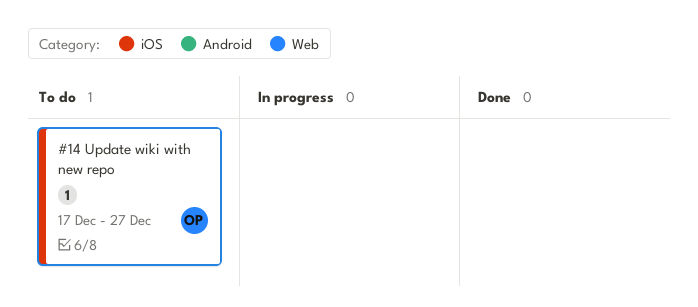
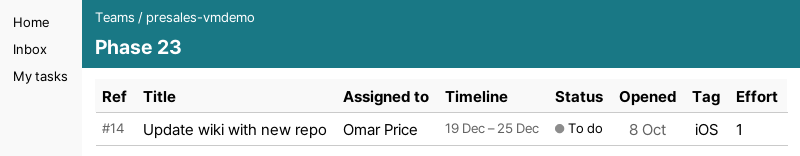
#14, start: Dec 17 -> Dec 19
#14, due: Dec 27 -> Dec 25

